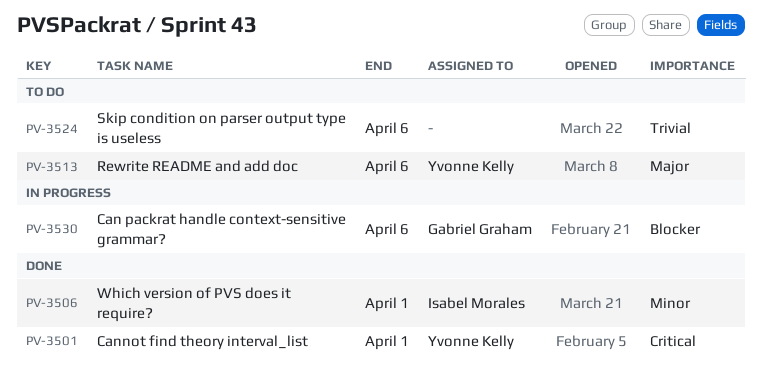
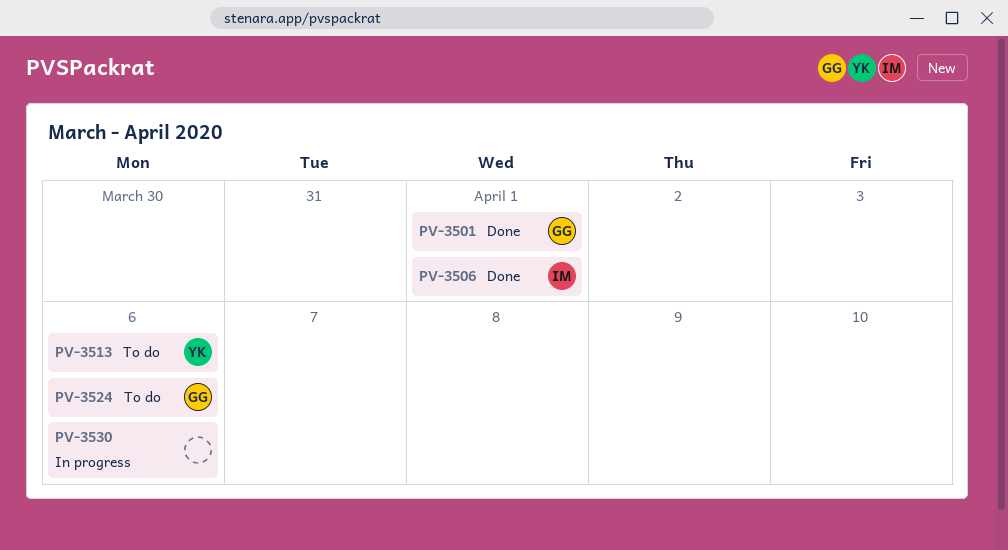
PV-3501, owner: Yvonne Kelly -> Gabriel Graham
PV-3524, owner: none -> Gabriel Graham
PV-3530, owner: Gabriel Graham -> none

